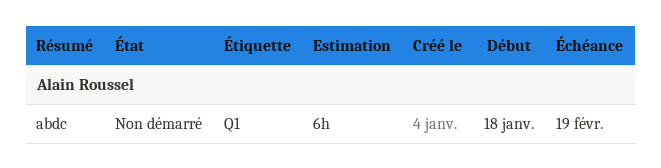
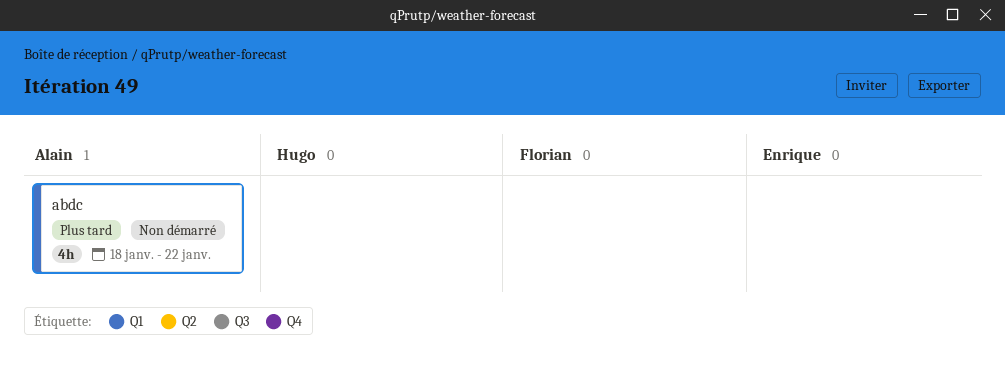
abdc, estimate: 6h -> 4h
abdc, due: Feb 19 -> Jan 22

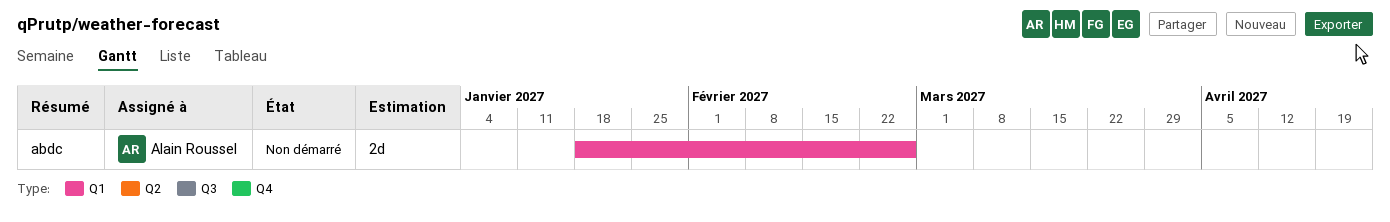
abdc, estimate: 4h -> 2d
abdc, due: Jan 22 -> Feb 26

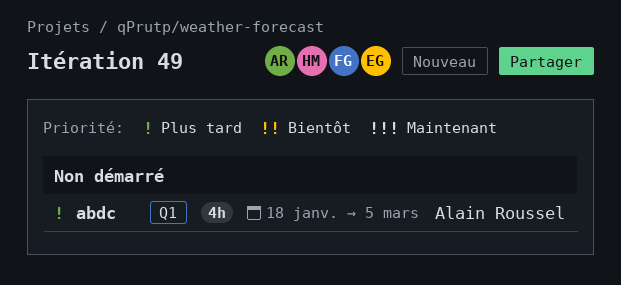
abdc, estimate: 2d -> 4h
abdc, due: Feb 26 -> Mar 5

